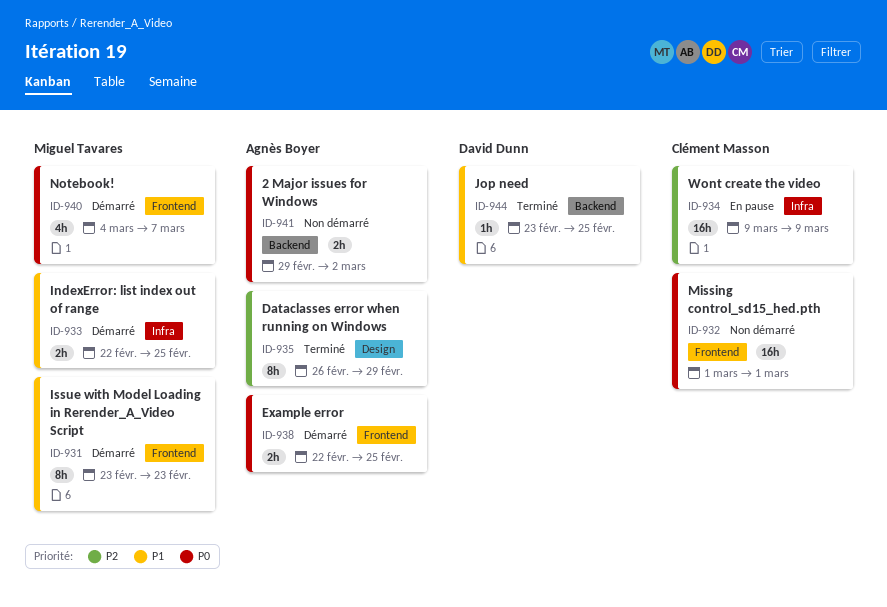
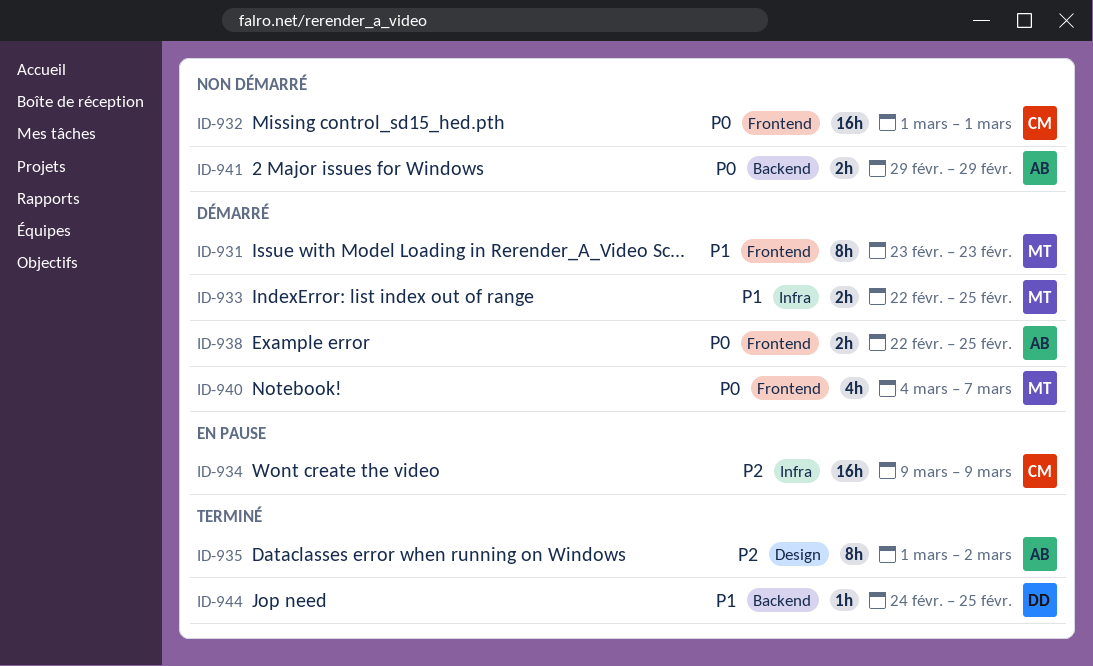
ID-935, start: Feb 26 -> Mar 1
ID-935, due: Feb 29 -> Mar 2
ID-941, due: Mar 2 -> Feb 29
ID-944, start: Feb 23 -> Feb 24

